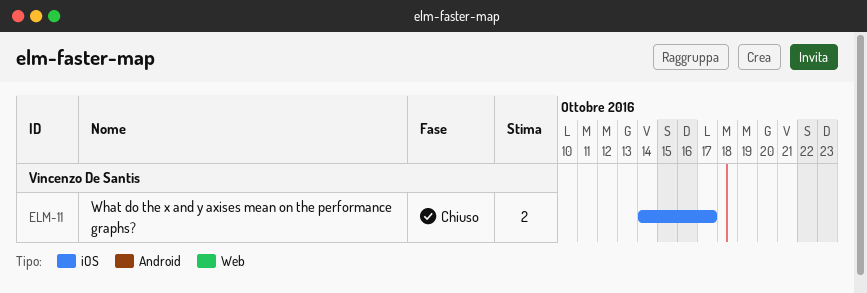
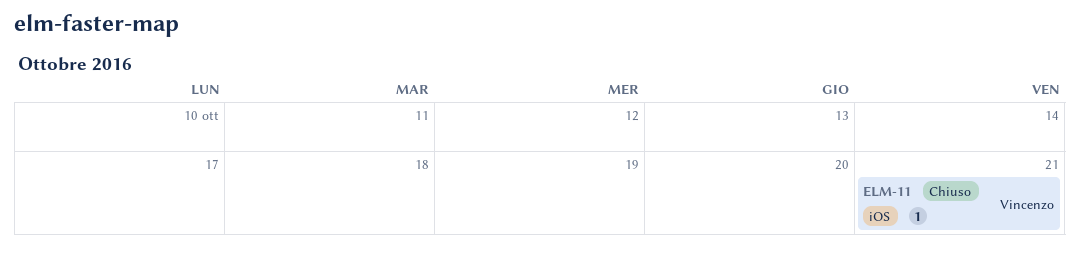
ELM-11, estimate: 2 -> 1
ELM-11, due: Oct 17 -> Oct 21

